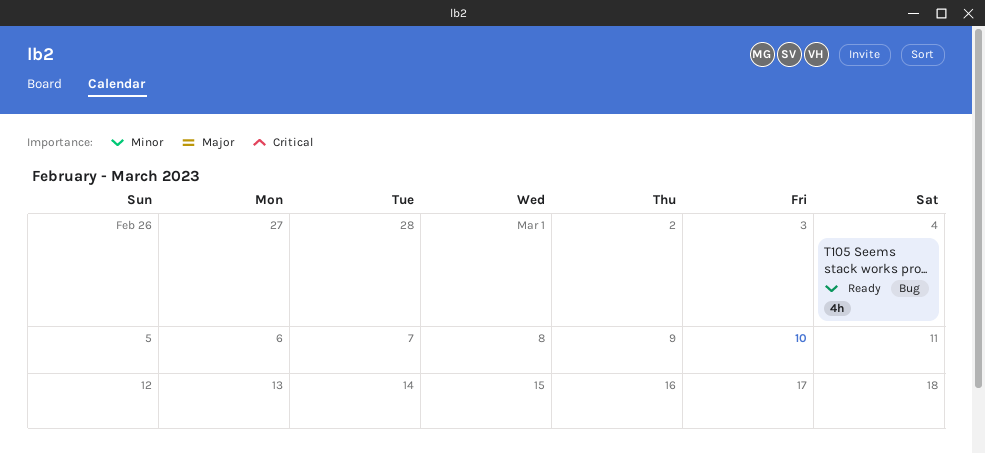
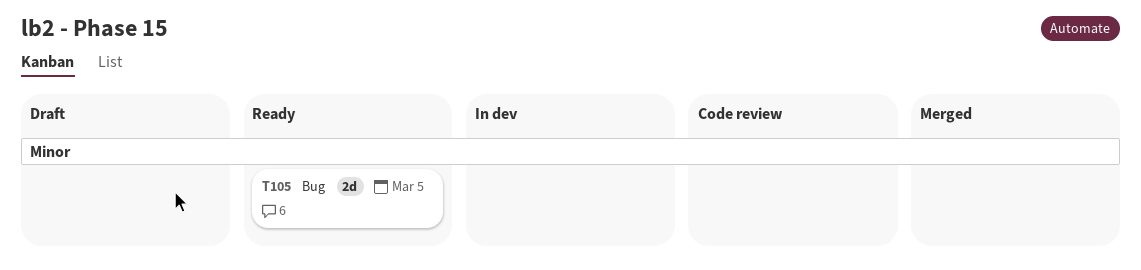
T105, estimate: 4h -> 2d
T105, due: Mar 4 -> Mar 5

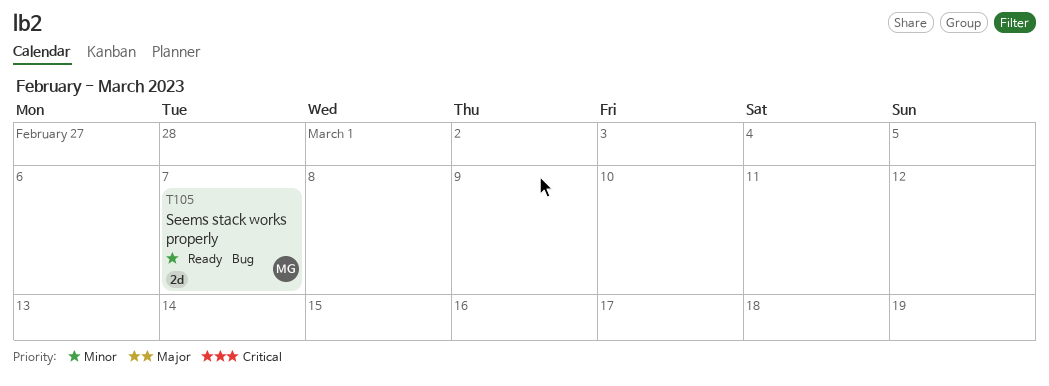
T105, due: Mar 5 -> Mar 7

